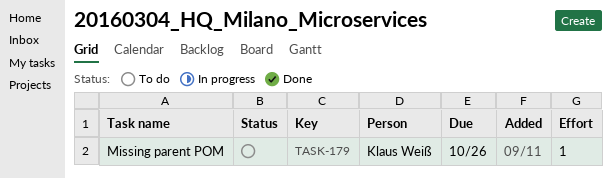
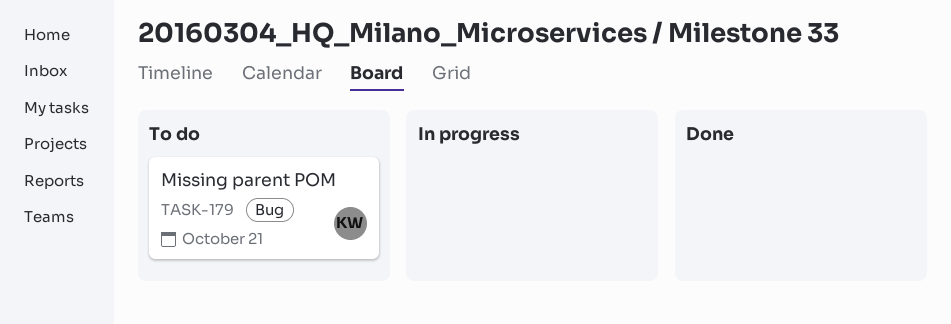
TASK-179, due: Oct 26 -> Oct 21

